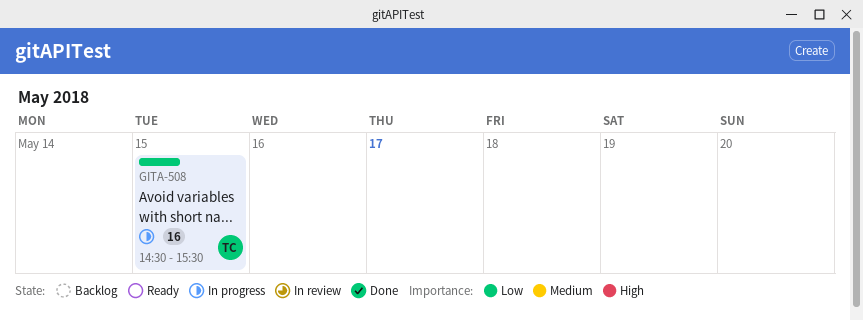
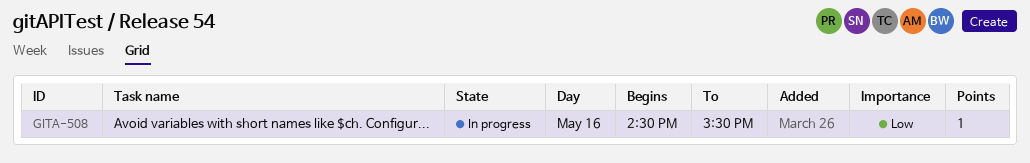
GITA-508, estimate: 16 -> 1
GITA-508, day: May 15 -> May 16

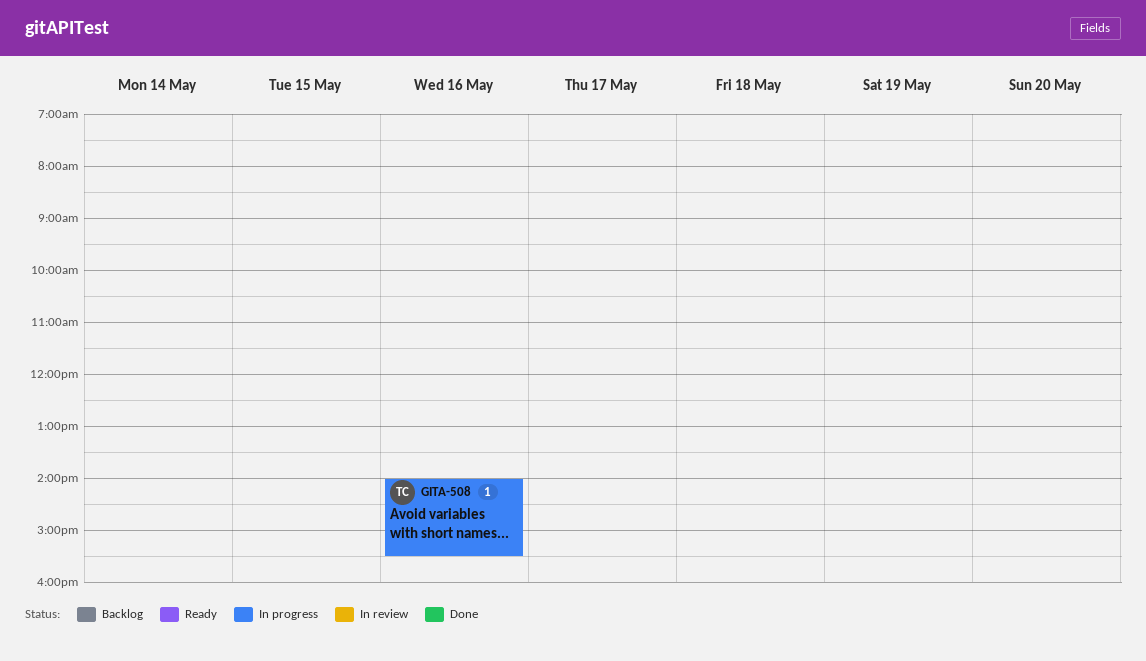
GITA-508, begins: 14:30 -> 14:00

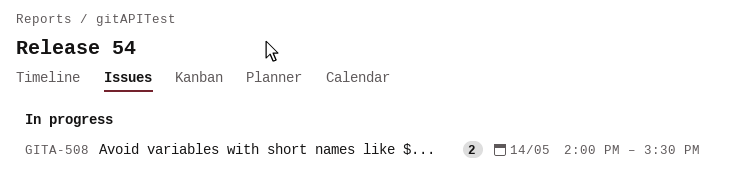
GITA-508, estimate: 1 -> 2
GITA-508, day: May 16 -> May 14

